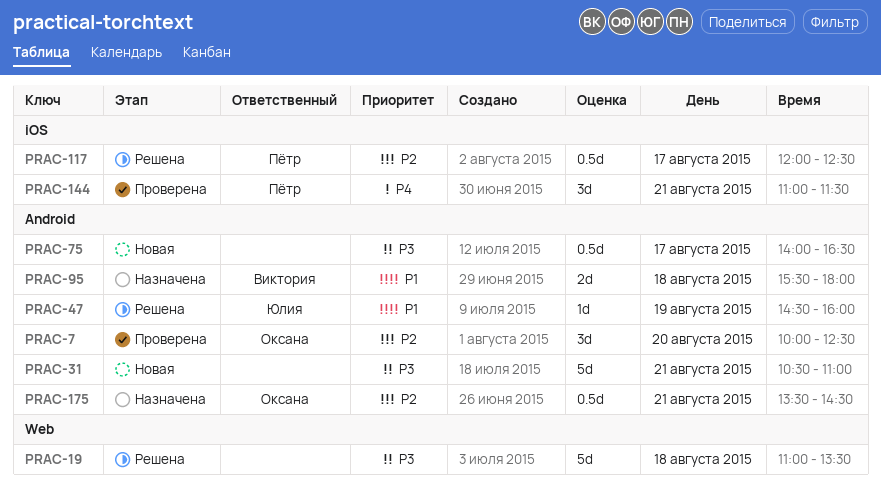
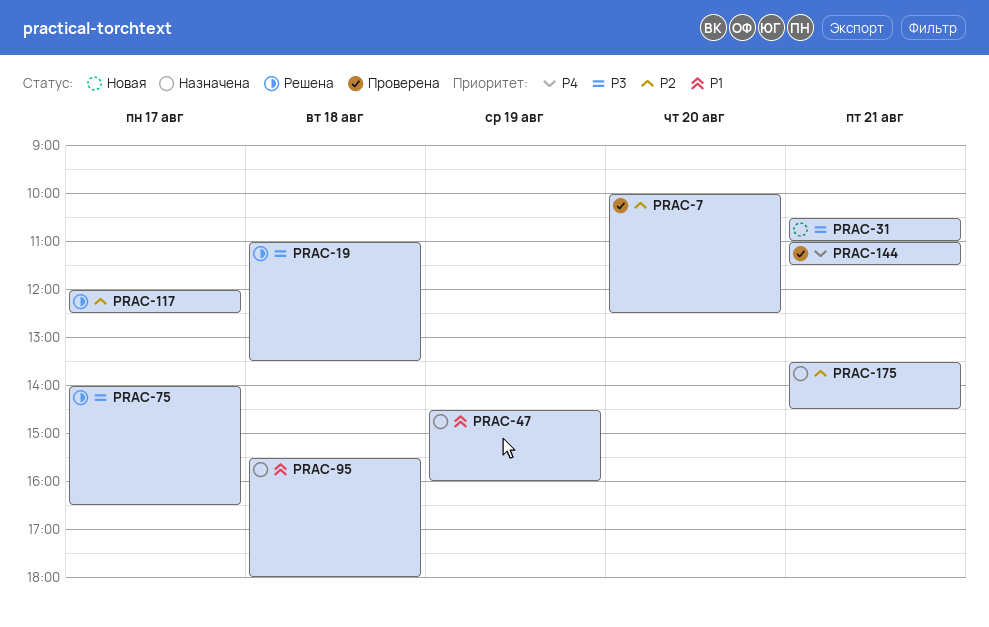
PRAC-47, status: Решена -> Назначена
PRAC-75, status: Новая -> Решена

